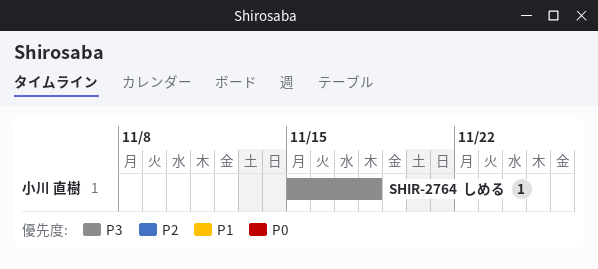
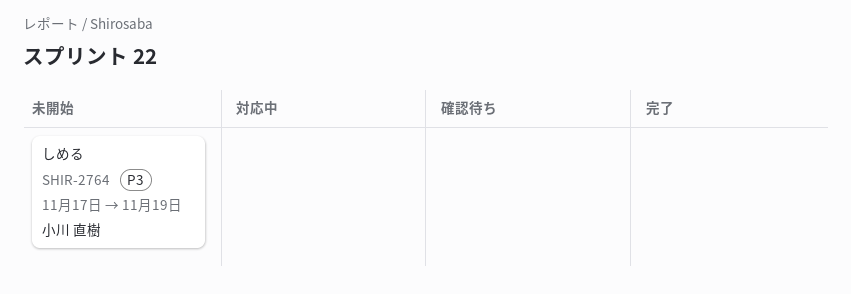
SHIR-2764, start: Nov 15 -> Nov 17
SHIR-2764, due: Nov 18 -> Nov 19

